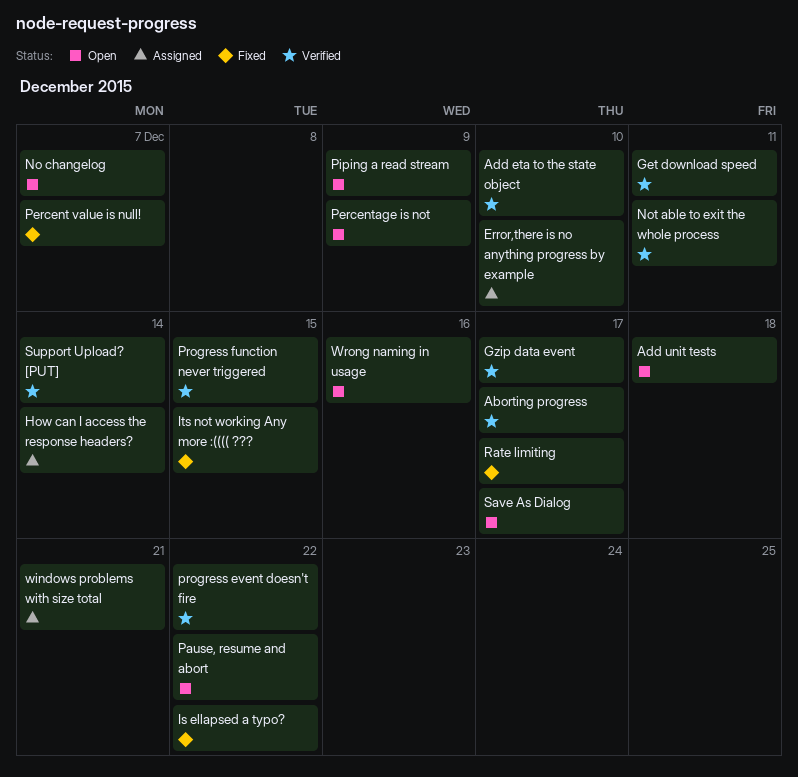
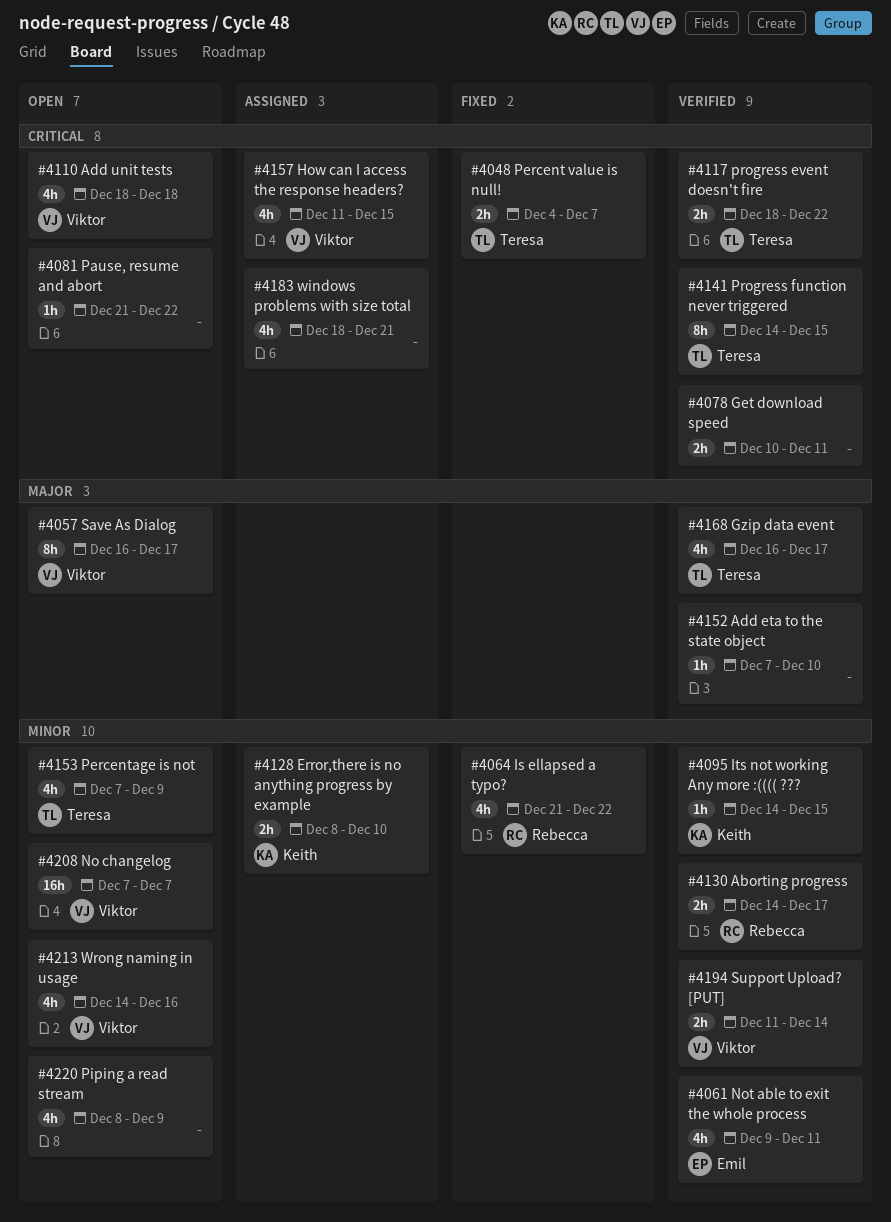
How can I access the response headers?, due: Dec 14 -> Dec 15
Its not working Any more :(((( ???, status: Fixed -> Verified
Rate limiting: present -> none

